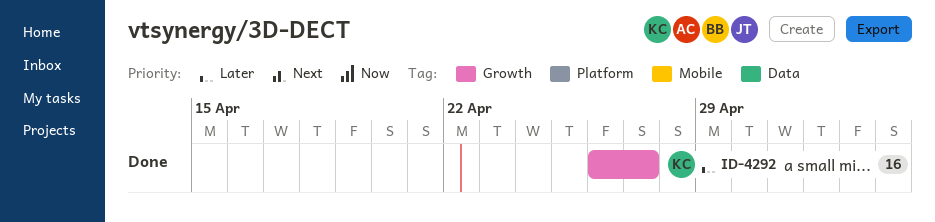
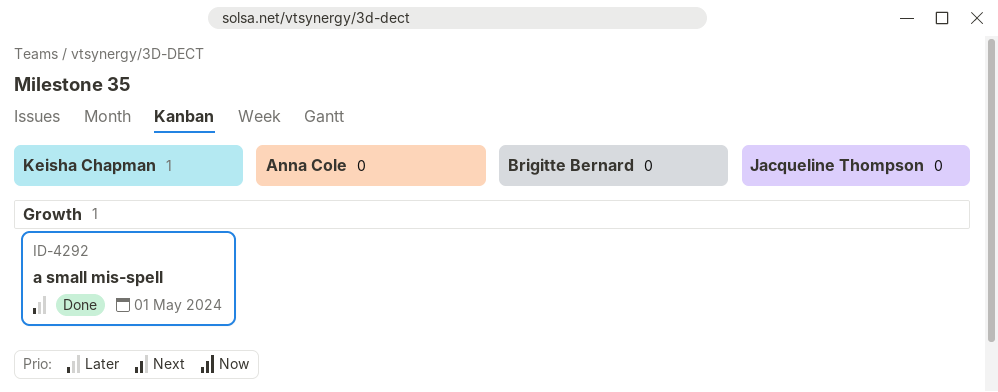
ID-4292, due: Apr 27 -> May 1

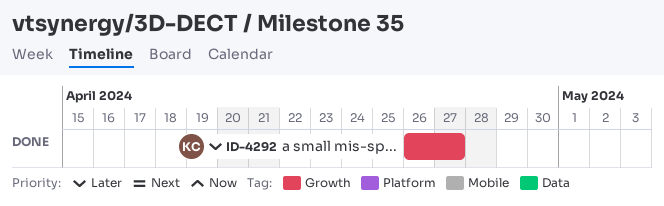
ID-4292, due: May 1 -> Apr 27

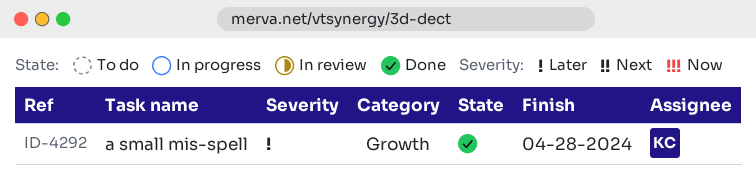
ID-4292, due: Apr 27 -> Apr 28

